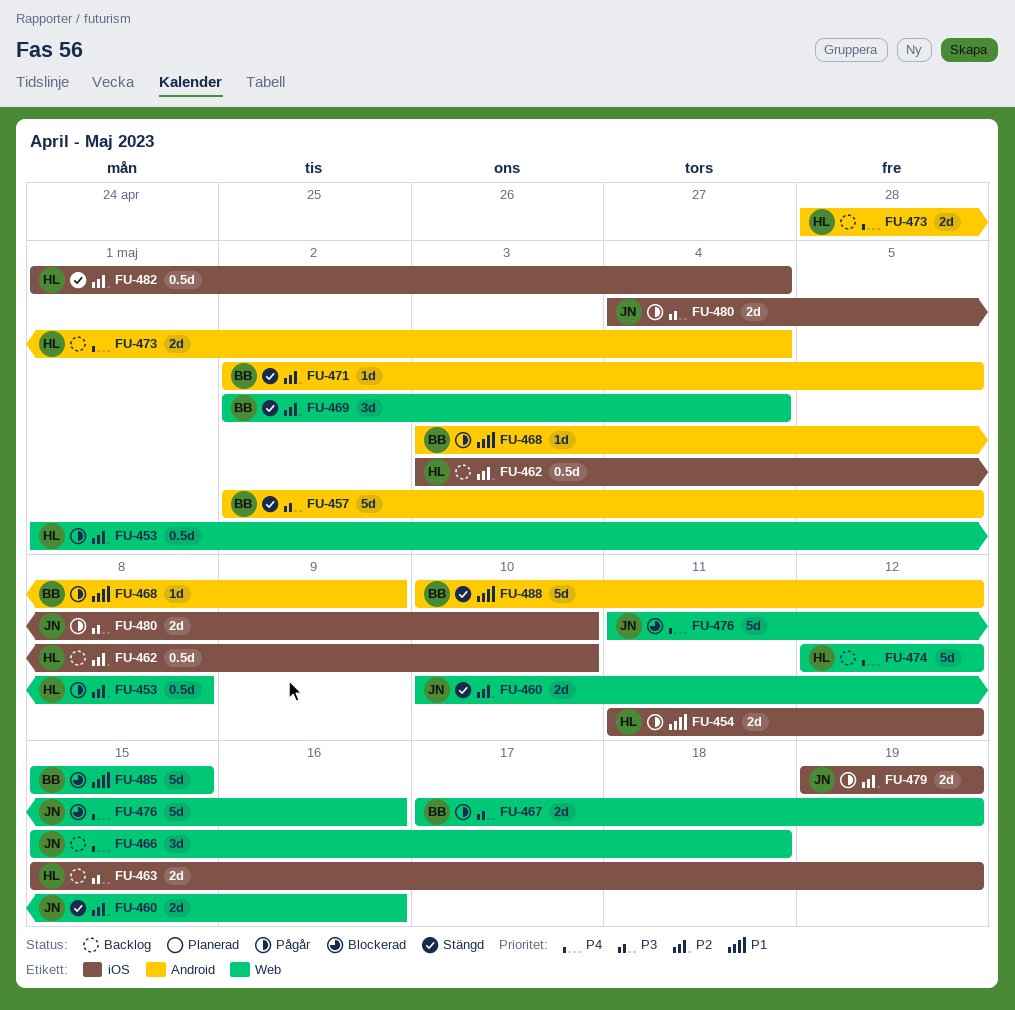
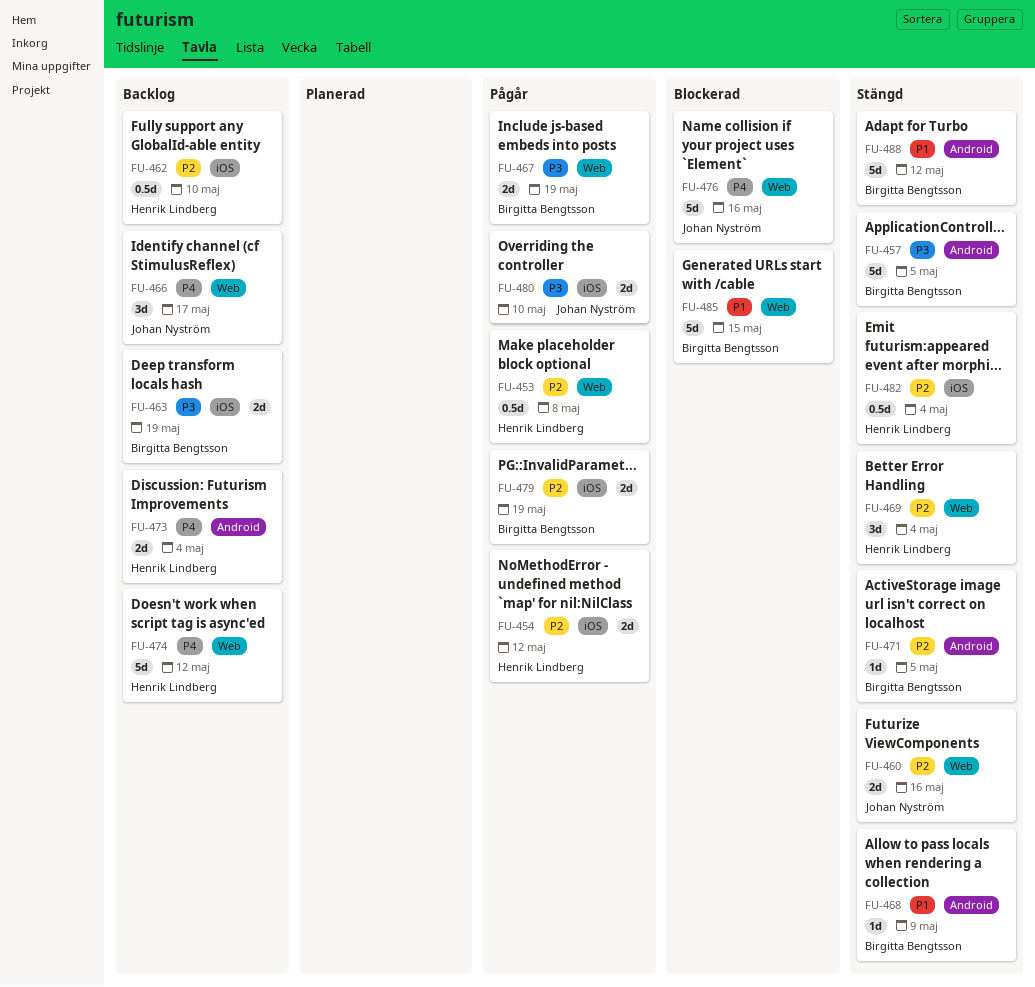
FU-454, priority: P1 -> P2
FU-463, owner: Henrik Lindberg -> Birgitta Bengtsson
FU-466, due: May 18 -> May 17
FU-468, status: Pågår -> Stängd
FU-469, owner: Birgitta Bengtsson -> Henrik Lindberg
FU-479, owner: Johan Nyström -> Birgitta Bengtsson

